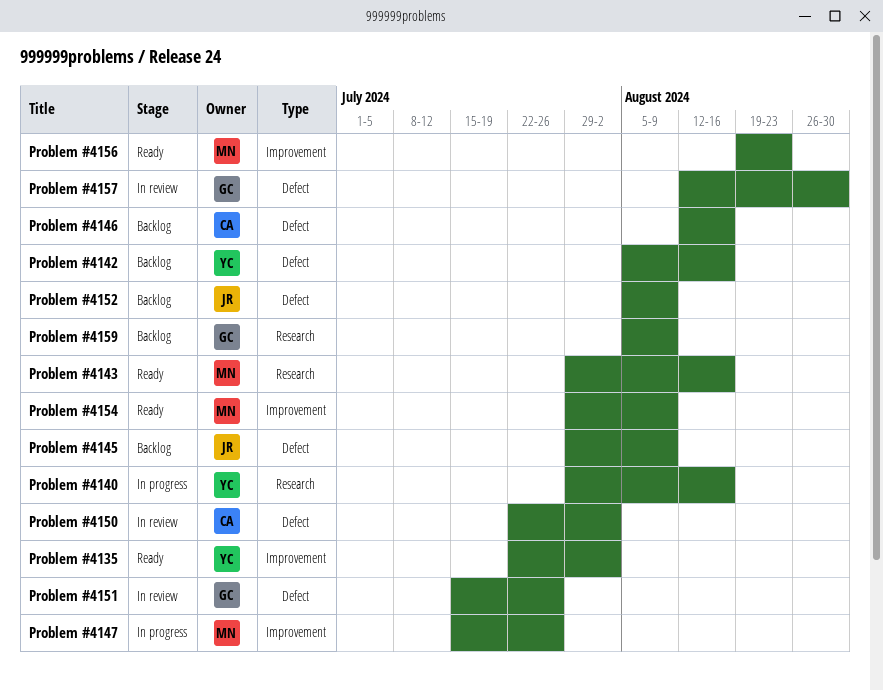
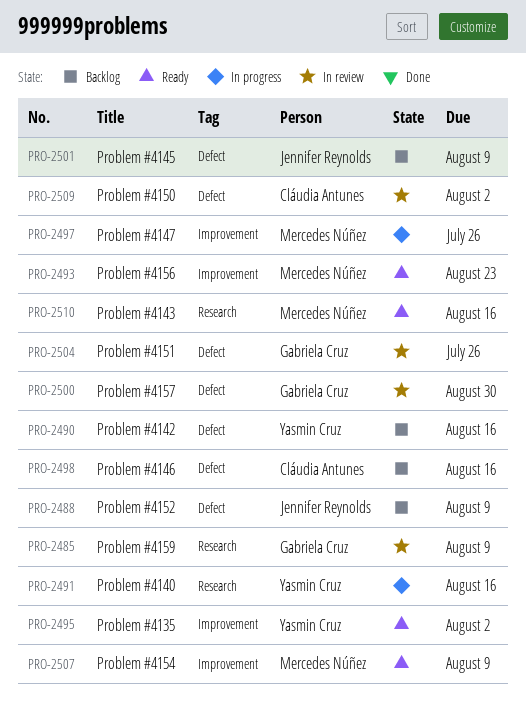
Problem #4159, status: Backlog -> In review

